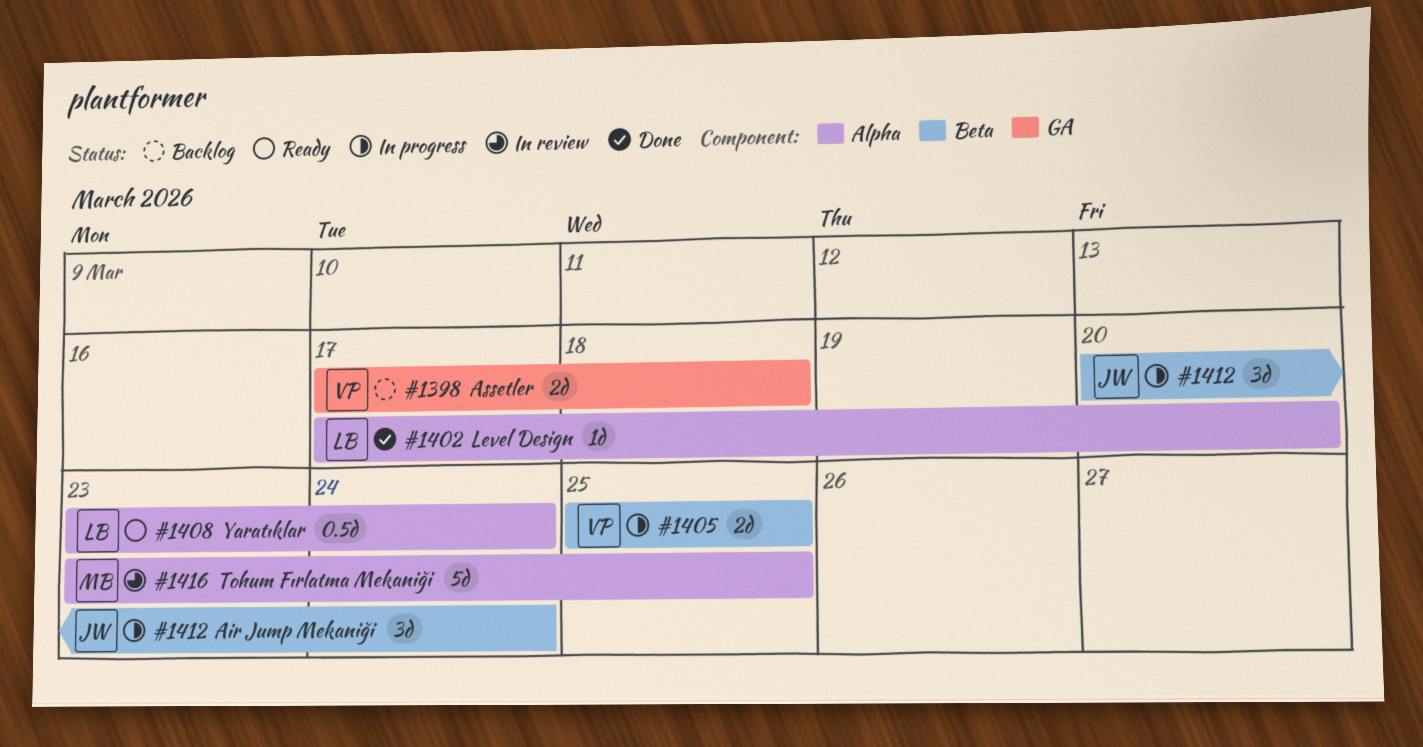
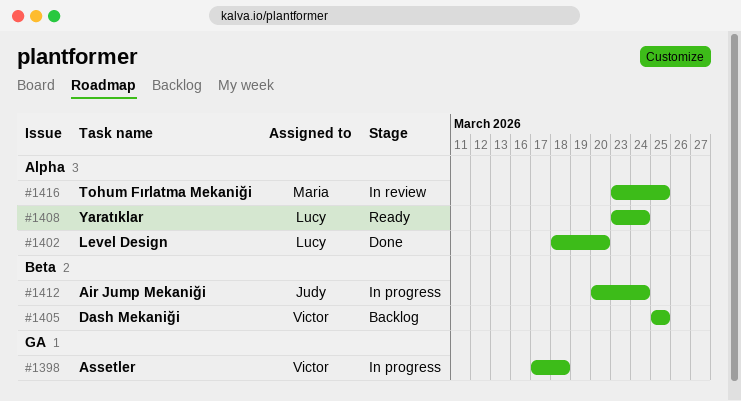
#1398, status: Backlog -> In progress
#1402, start: Mar 17 -> Mar 18
#1405, status: In progress -> Backlog

